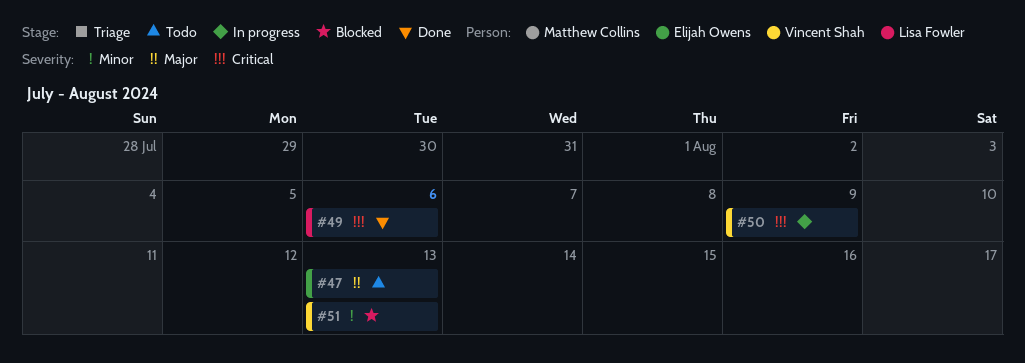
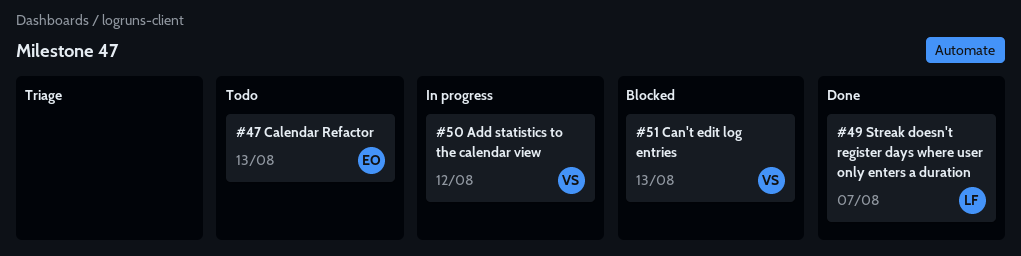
#49, due: Aug 6 -> Aug 7
#50, due: Aug 9 -> Aug 12

